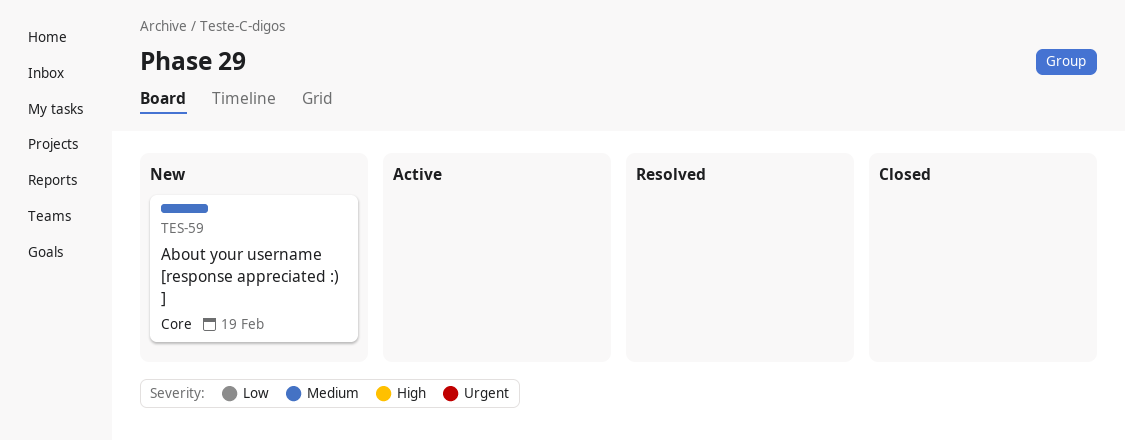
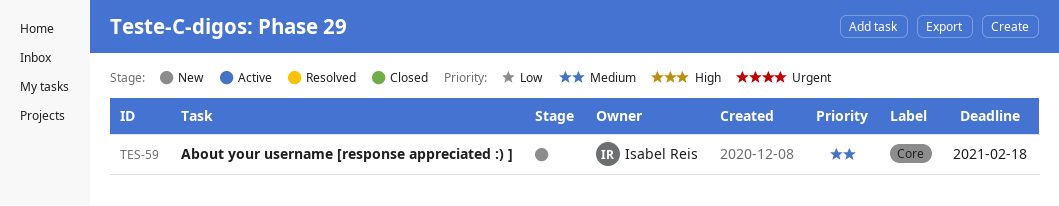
TES-59, due: Feb 19 -> Feb 18

